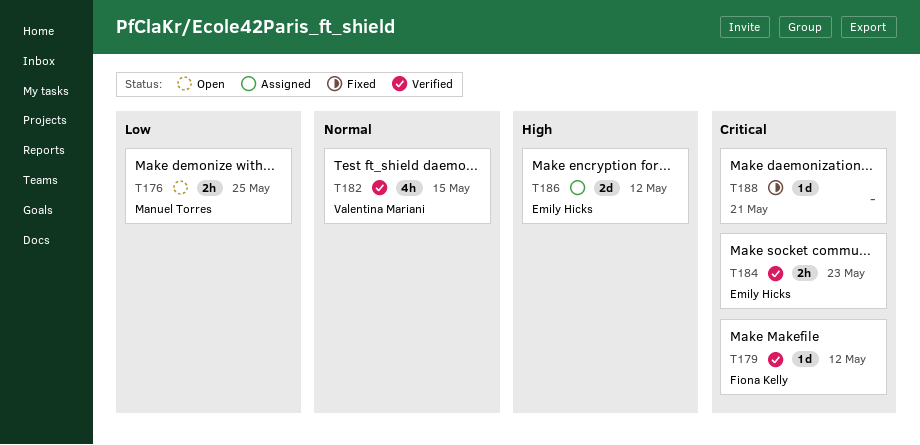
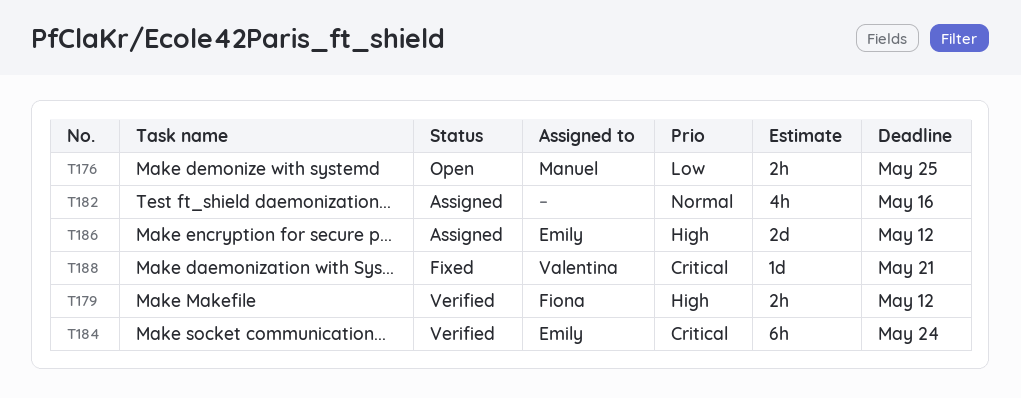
T179, priority: Critical -> High
T179, estimate: 1d -> 2h
T182, status: Verified -> Assigned
T182, owner: Valentina Mariani -> none
T182, due: May 15 -> May 16
T184, estimate: 2h -> 6h
T184, due: May 23 -> May 24
T188, owner: none -> Valentina Mariani

